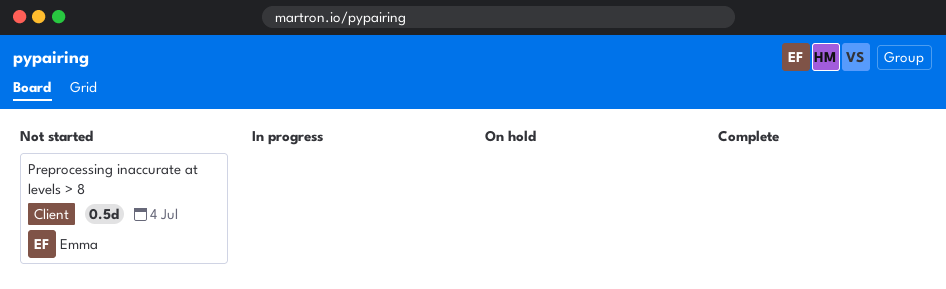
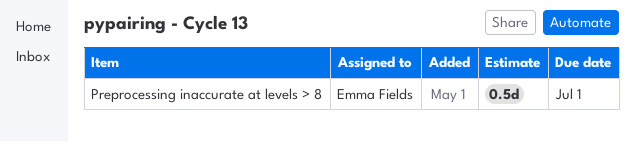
Preprocessing inaccurate at levels > 8, due: Jul 4 -> Jul 1

